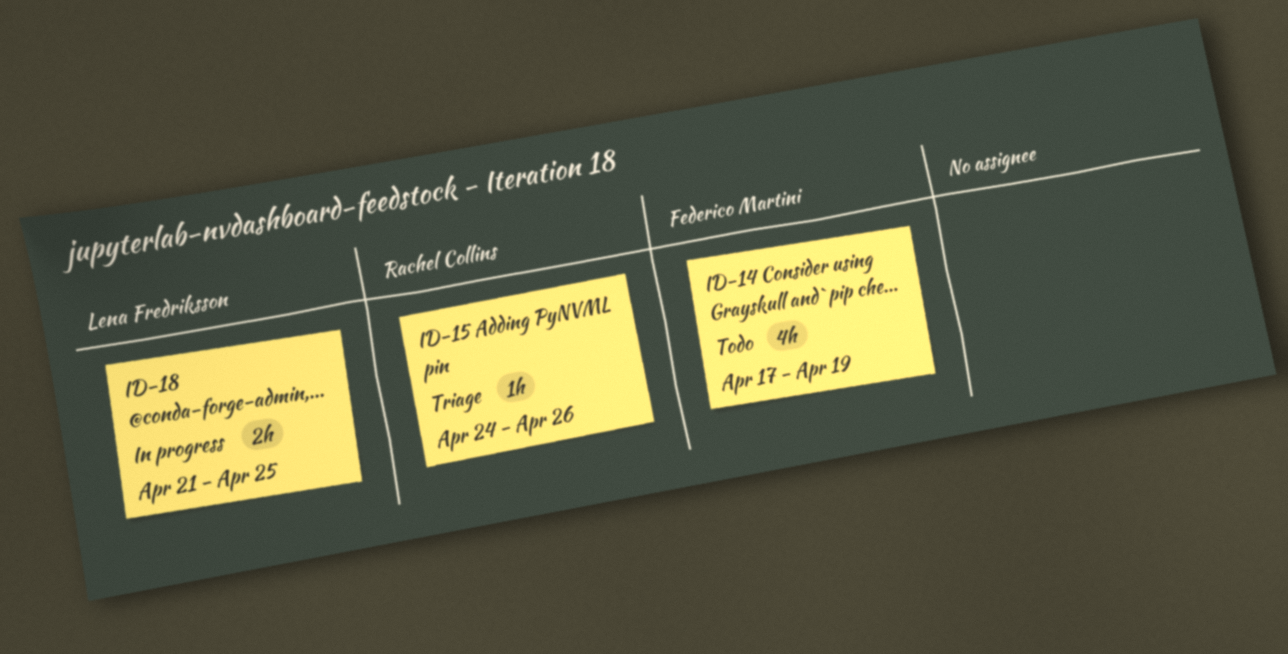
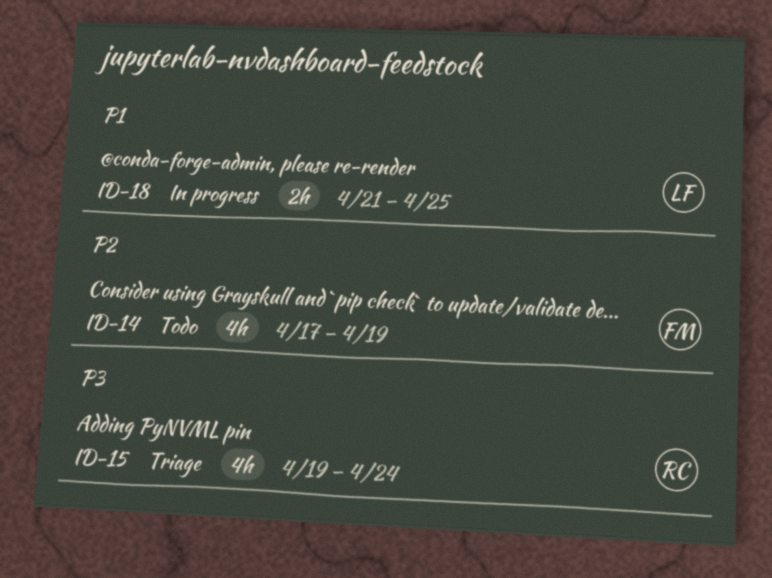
ID-15, estimate: 1h -> 4h
ID-15, start: Apr 24 -> Apr 19
ID-15, due: Apr 26 -> Apr 24

